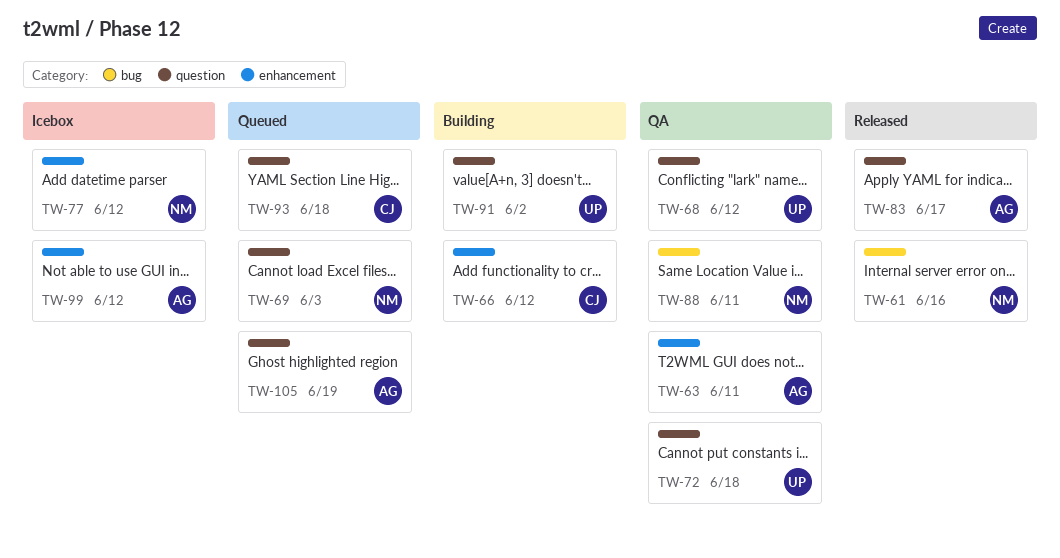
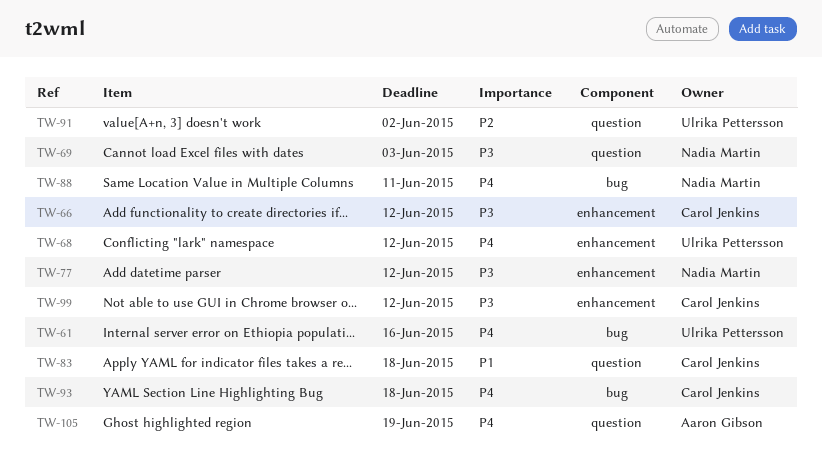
TW-61, owner: Nadia Martin -> Ulrika Pettersson
TW-63: present -> none
TW-68, label: question -> enhancement
TW-72: present -> none
TW-83, owner: Aaron Gibson -> Carol Jenkins
TW-83, due: Jun 17 -> Jun 18
TW-93, label: question -> bug
TW-99, owner: Aaron Gibson -> Carol Jenkins

